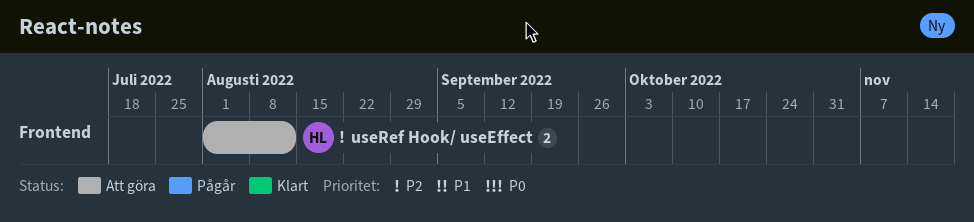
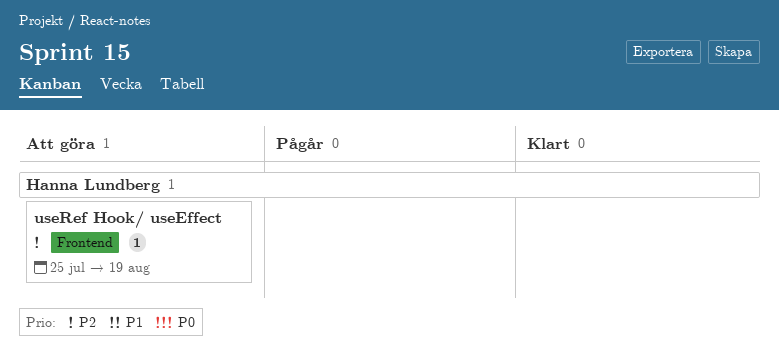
useRef Hook/ useEffect, estimate: 2 -> 1
useRef Hook/ useEffect, start: Aug 1 -> Jul 25
useRef Hook/ useEffect, due: Aug 12 -> Aug 19

